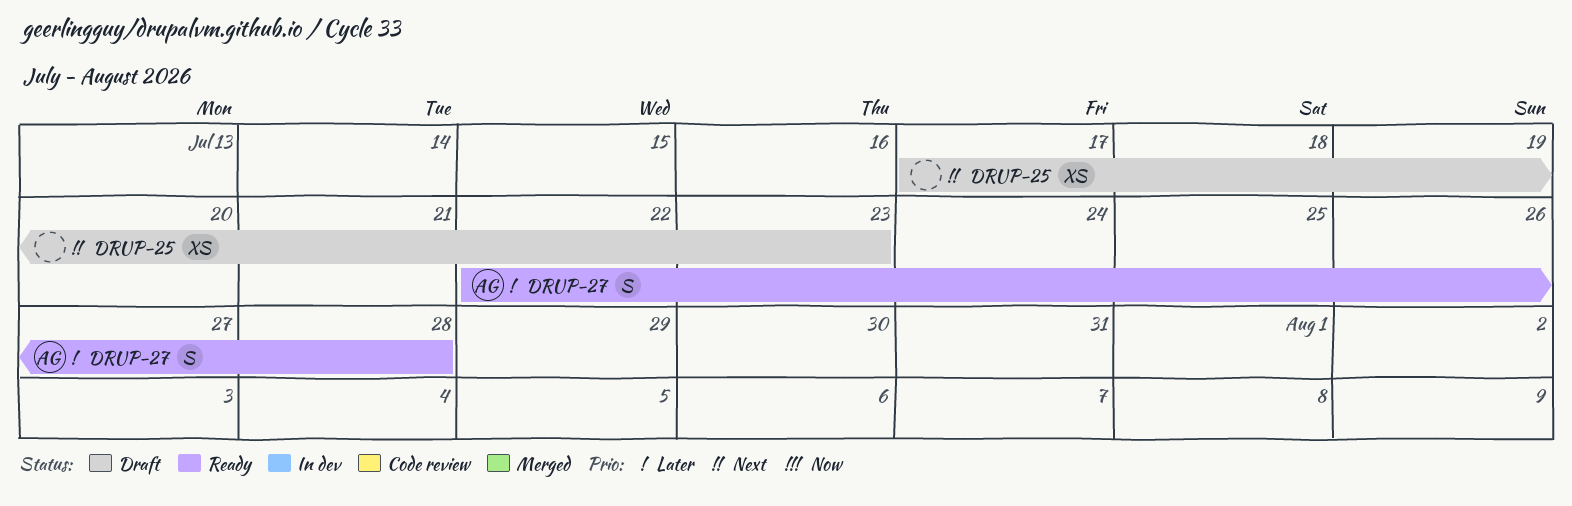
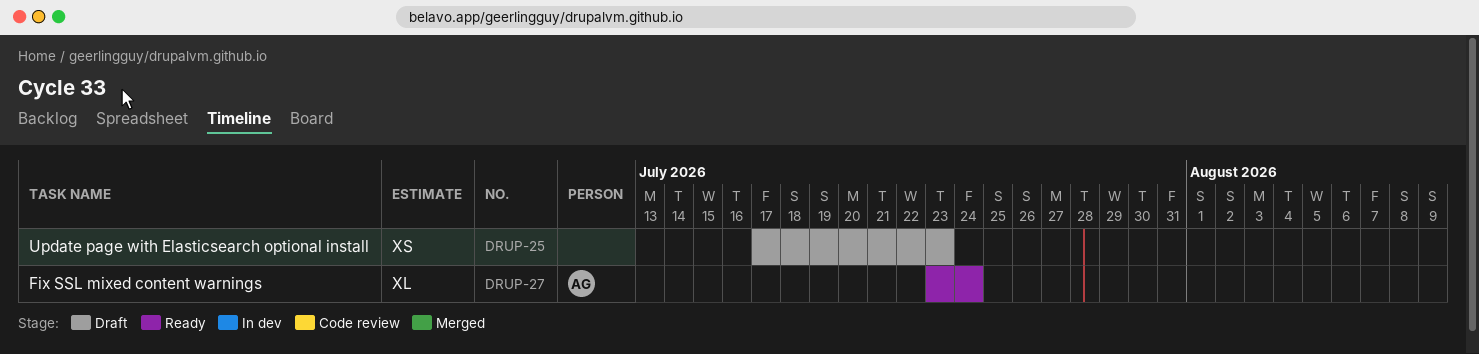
DRUP-27, estimate: S -> XL
DRUP-27, start: Jul 22 -> Jul 23
DRUP-27, due: Jul 28 -> Jul 24

